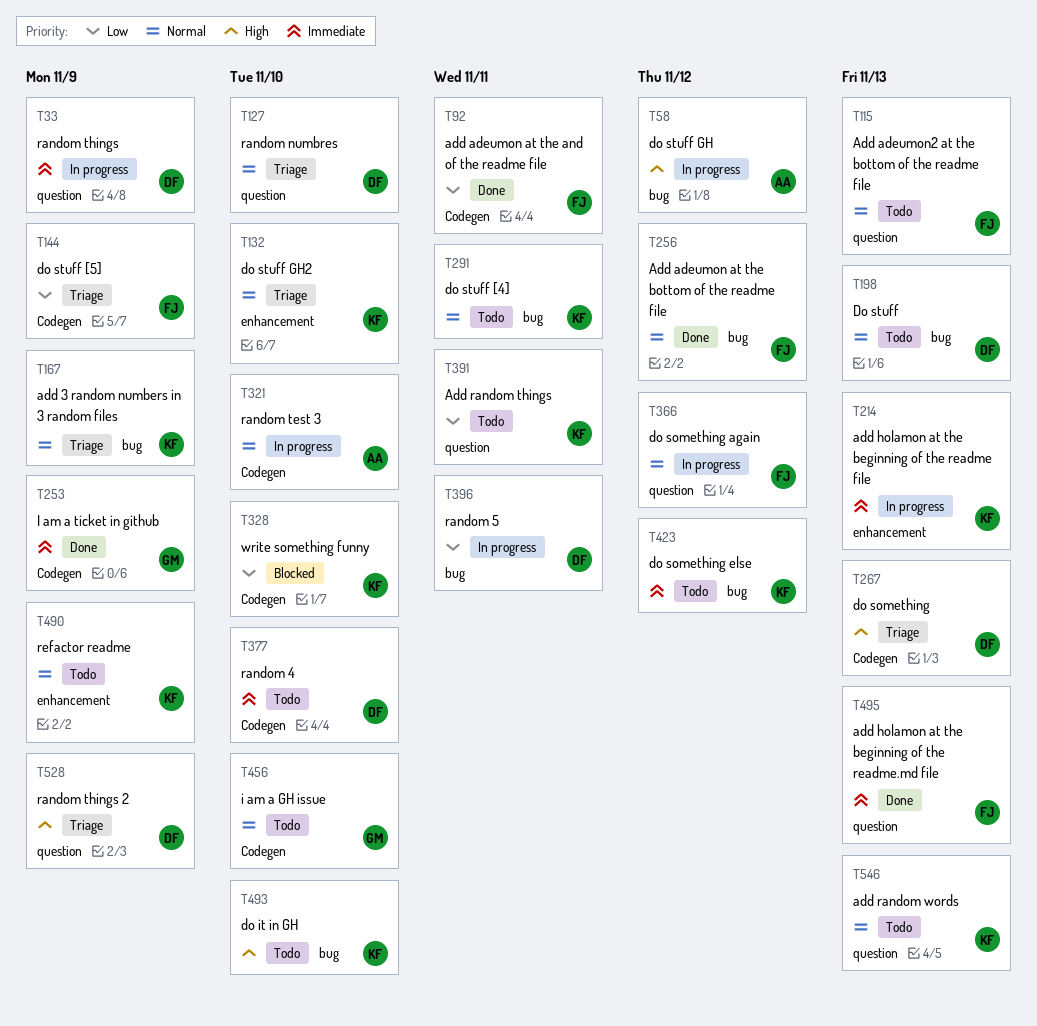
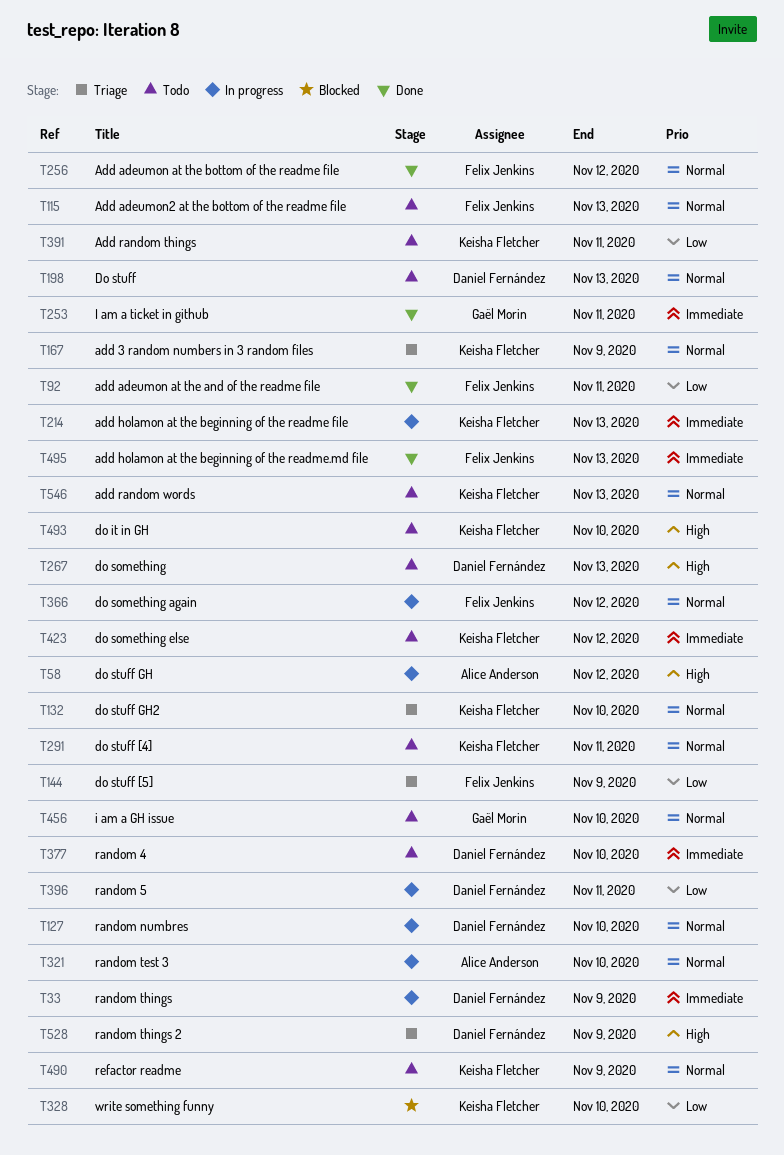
T127, status: Triage -> In progress
T253, due: Nov 9 -> Nov 11
T267, status: Triage -> Todo

